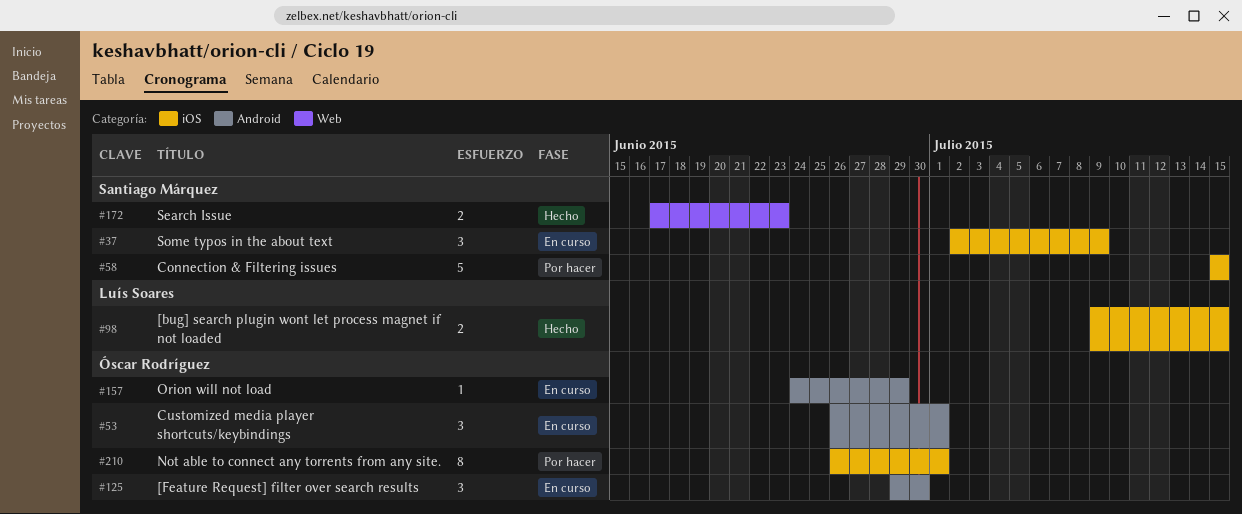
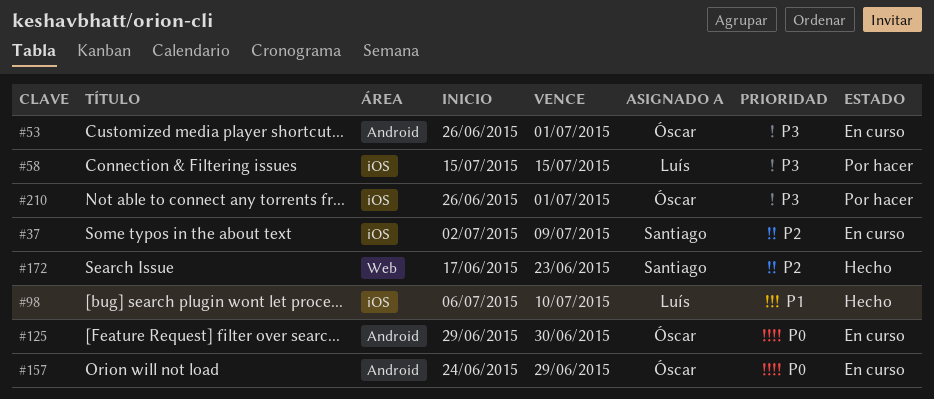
#58, owner: Santiago Márquez -> Luís Soares
#98, start: Jul 9 -> Jul 6
#98, due: Jul 15 -> Jul 10

